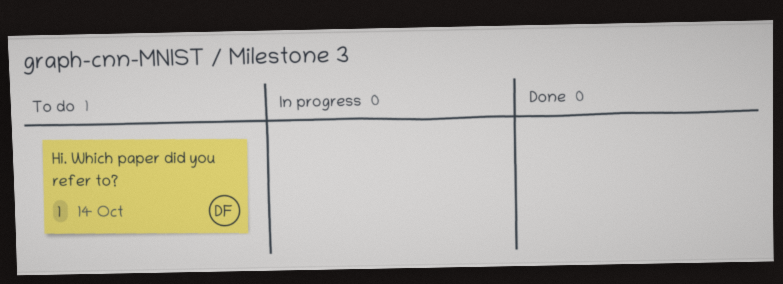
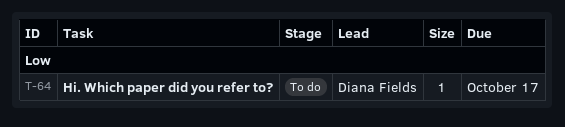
Hi. Which paper did you refer to?, due: Oct 14 -> Oct 17

